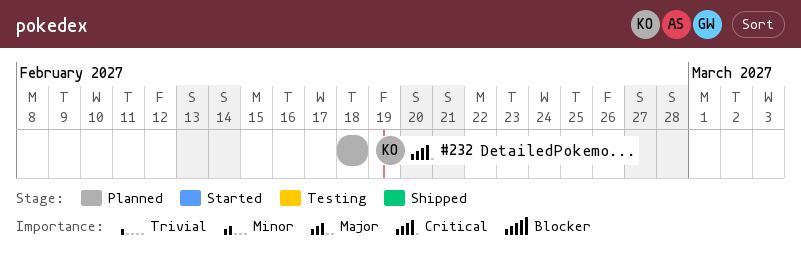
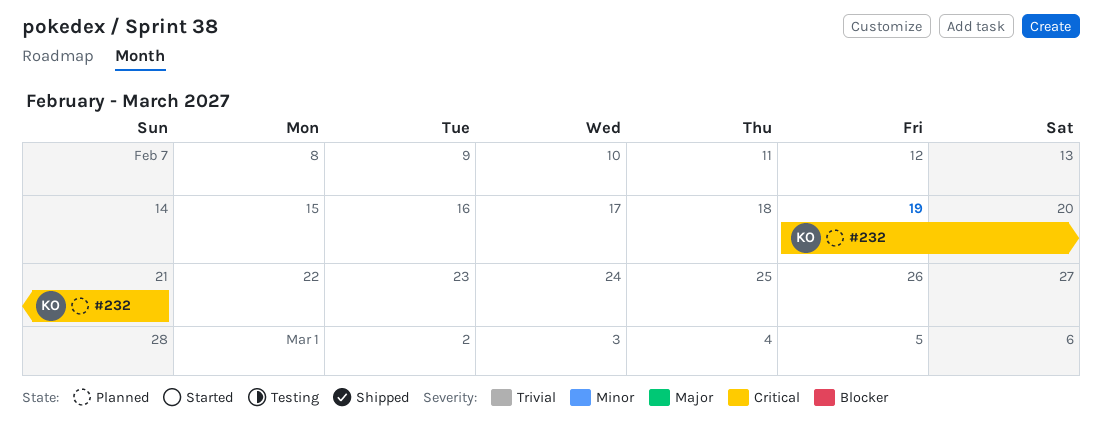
#232, start: Feb 18 -> Feb 19
#232, due: Feb 18 -> Feb 21

